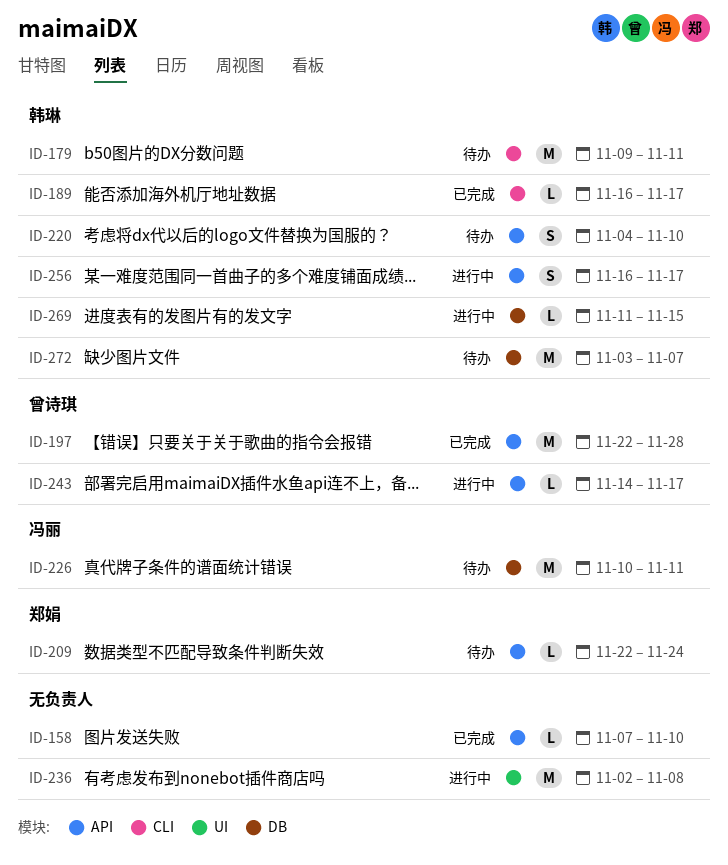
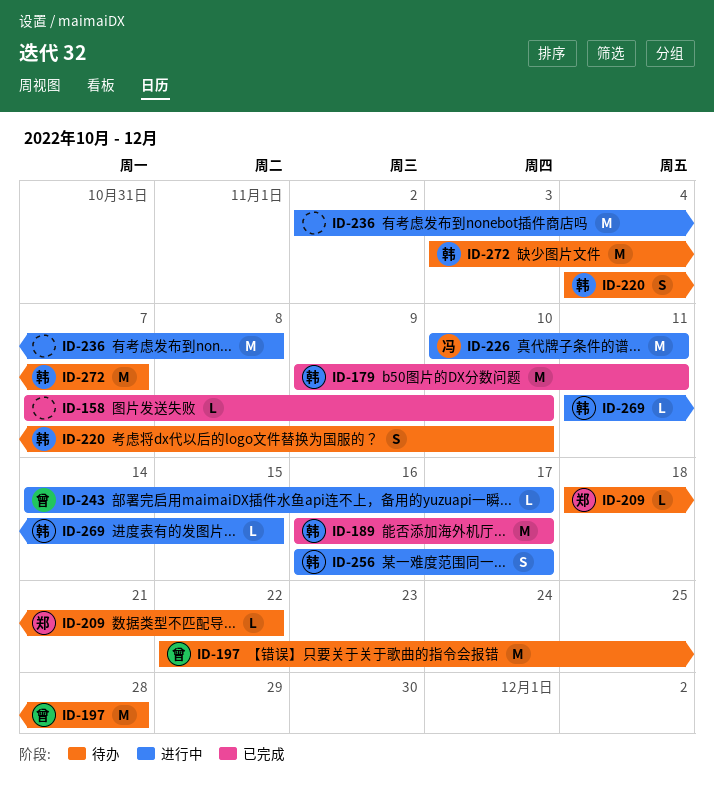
ID-179, status: 待办 -> 已完成
ID-189, estimate: L -> M
ID-197, status: 已完成 -> 待办
ID-209, start: Nov 22 -> Nov 18
ID-209, due: Nov 24 -> Nov 22
ID-226, status: 待办 -> 进行中

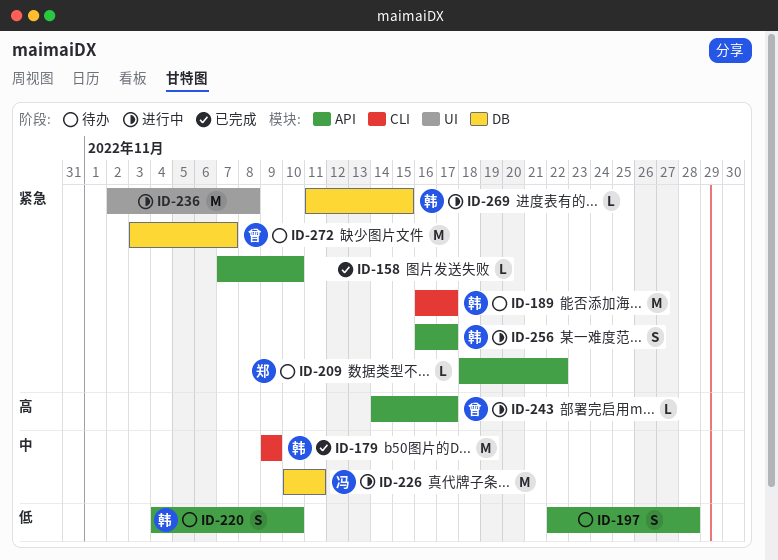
ID-179, due: Nov 11 -> Nov 9
ID-189, status: 已完成 -> 待办
ID-197, owner: 曾 -> none
ID-197, estimate: M -> S
ID-272, owner: 韩 -> 曾

